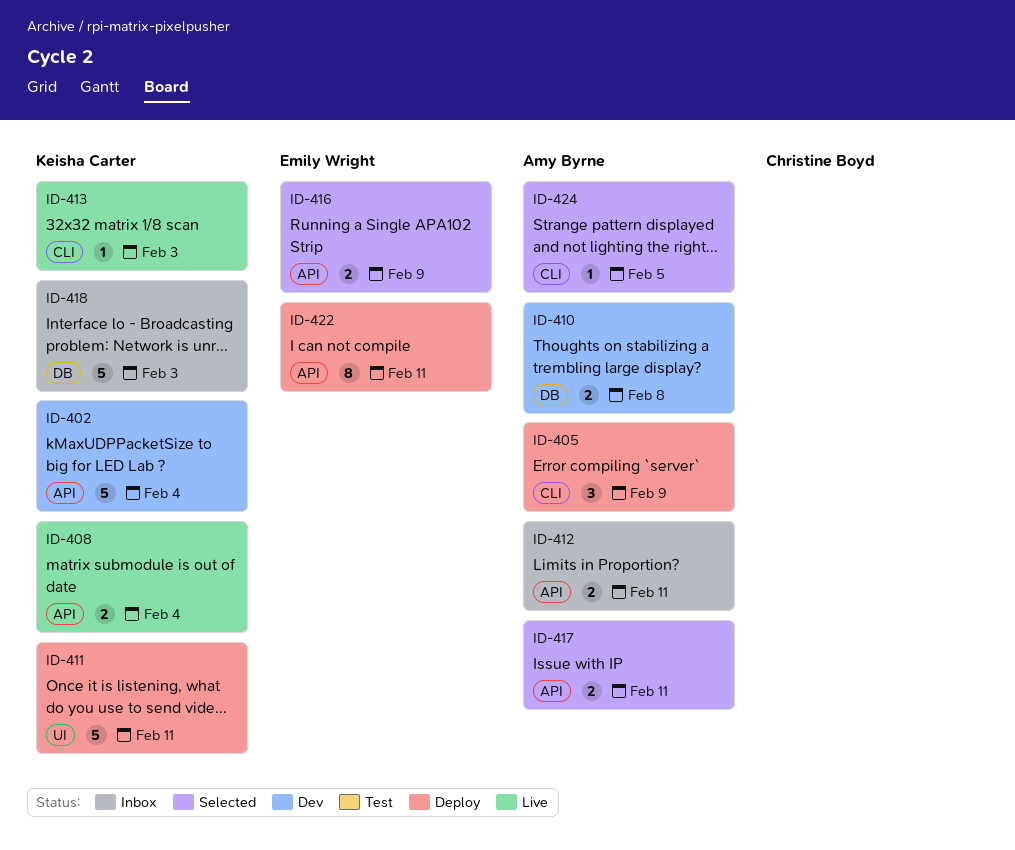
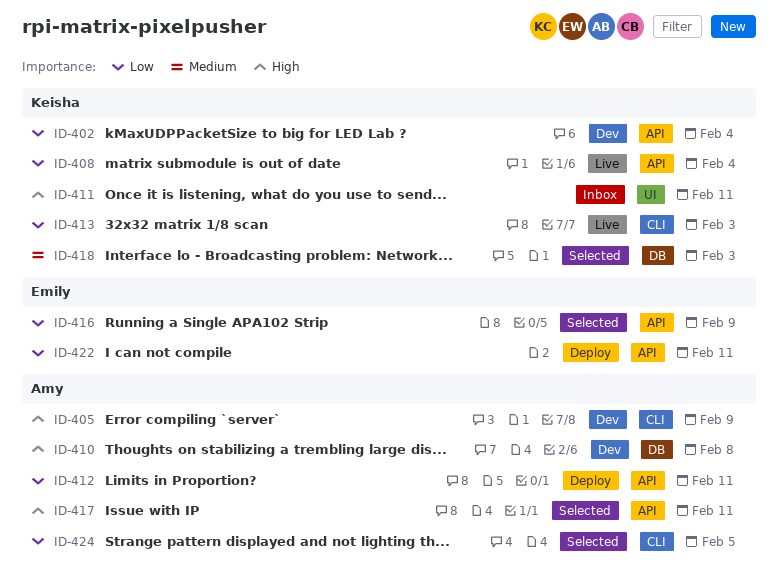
ID-405, status: Deploy -> Dev
ID-411, status: Deploy -> Inbox
ID-412, status: Inbox -> Deploy
ID-418, status: Inbox -> Selected

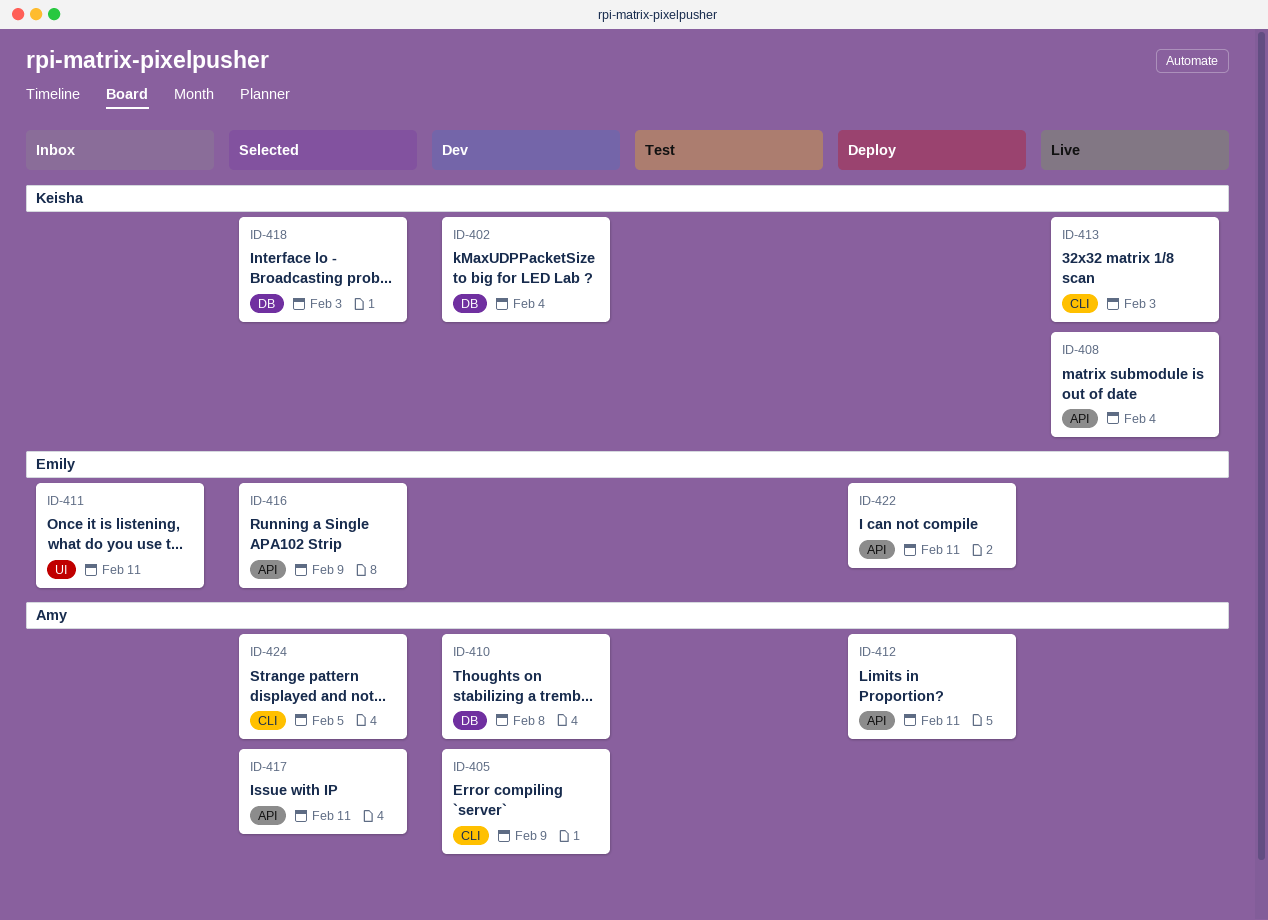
ID-402, label: API -> DB
ID-411, owner: Keisha -> Emily

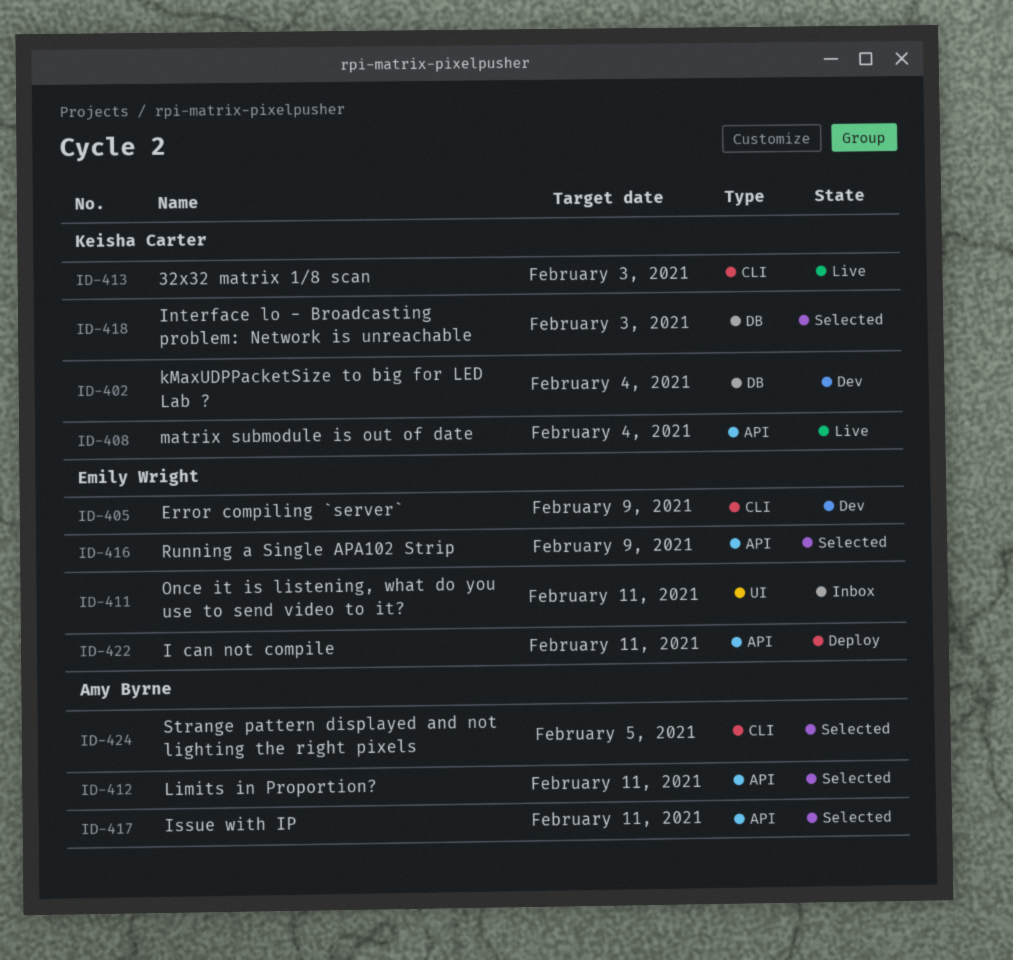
ID-405, owner: Amy Byrne -> Emily Wright
ID-410: present -> none
ID-412, status: Deploy -> Selected

